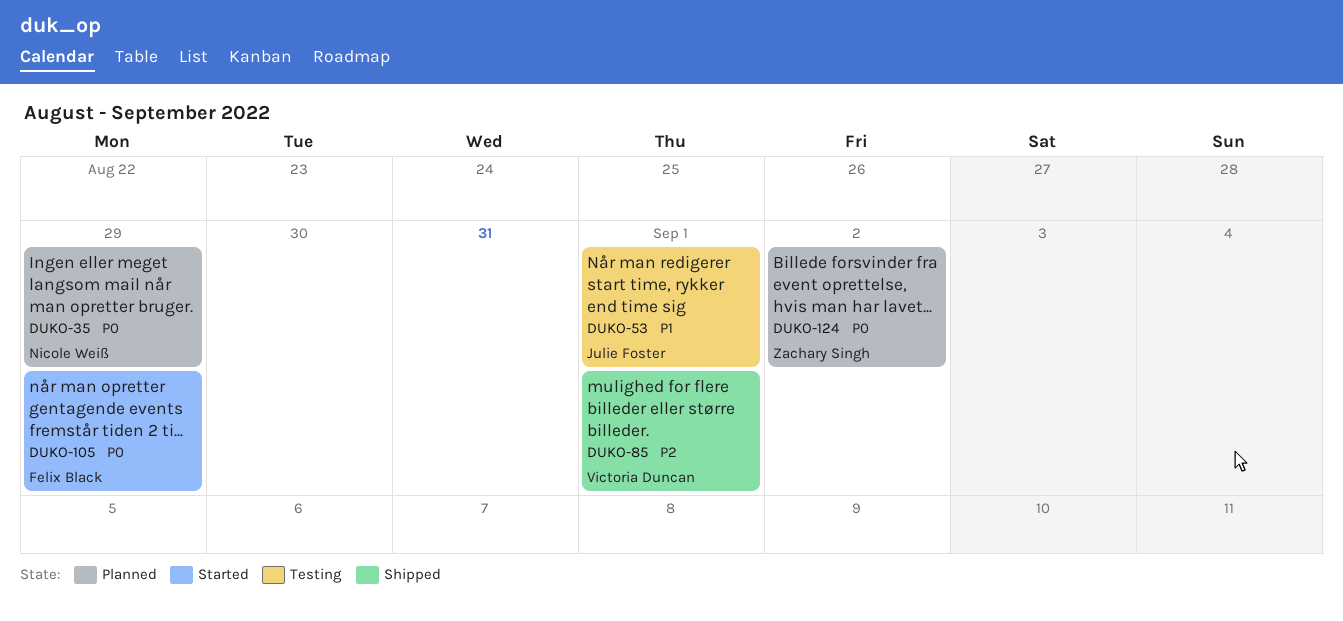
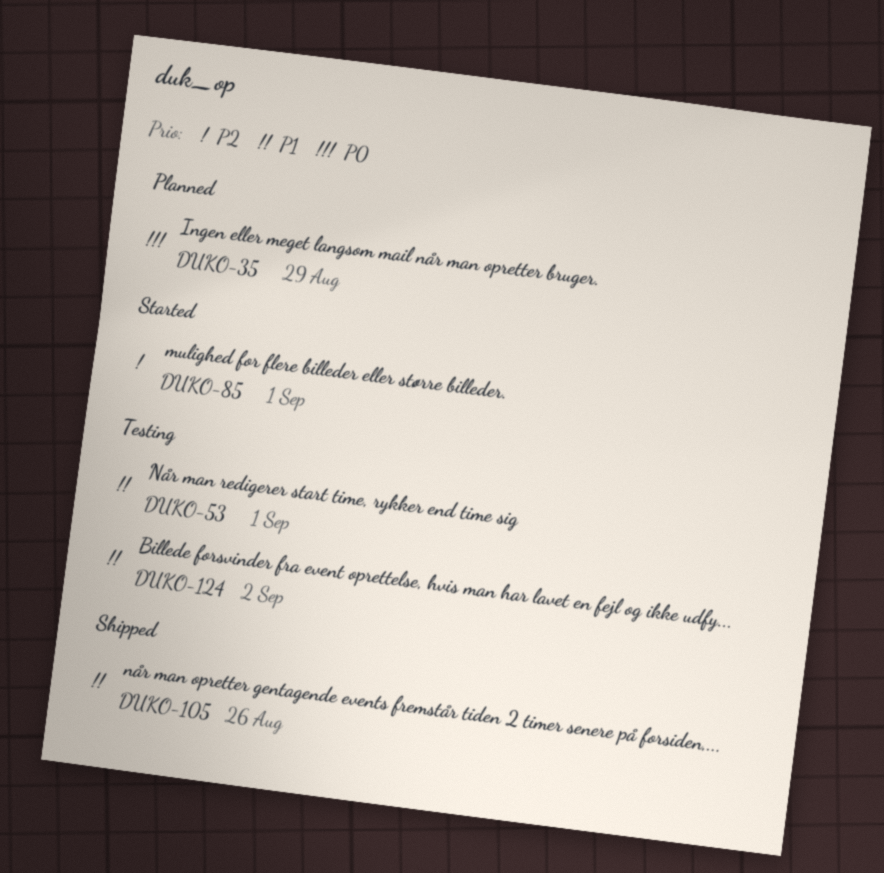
DUKO-85, status: Shipped -> Started
DUKO-105, status: Started -> Shipped
DUKO-105, priority: P0 -> P1
DUKO-105, due: Aug 29 -> Aug 26
DUKO-124, status: Planned -> Testing
DUKO-124, priority: P0 -> P1

